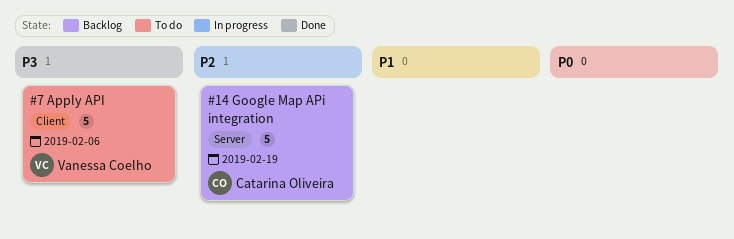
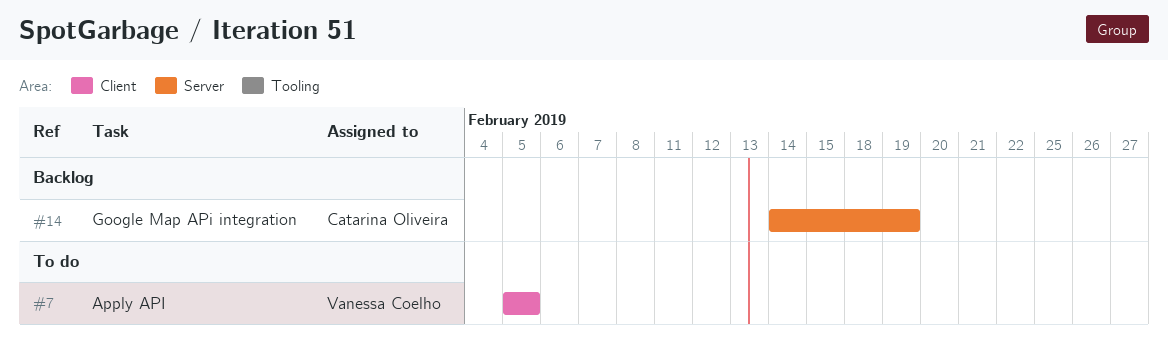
#7, due: Feb 6 -> Feb 5

